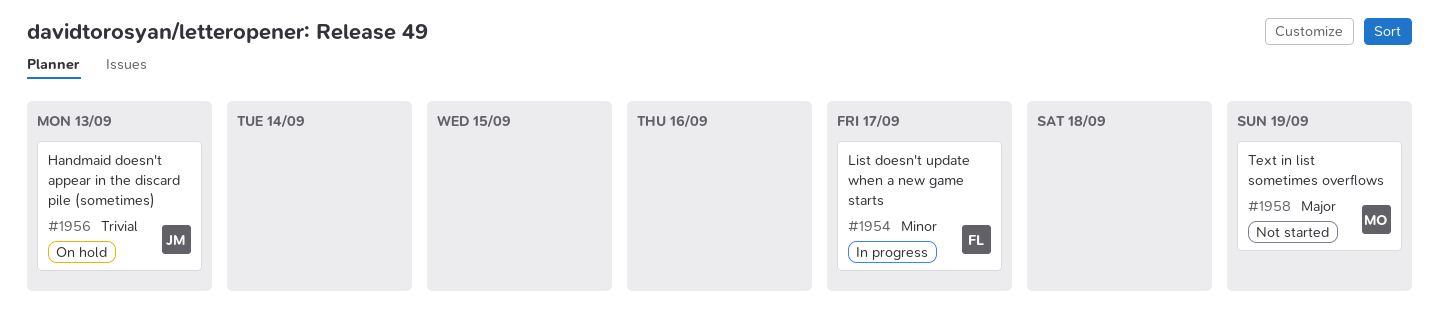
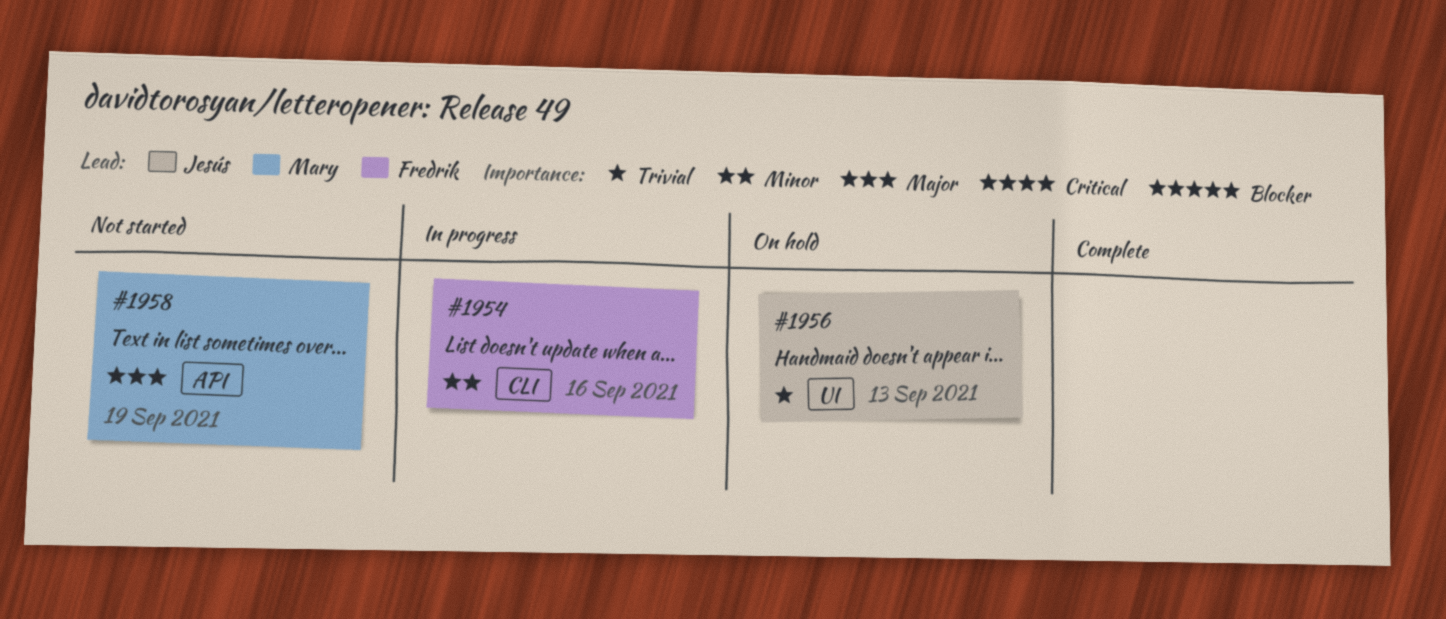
#1954, due: Sep 17 -> Sep 16

